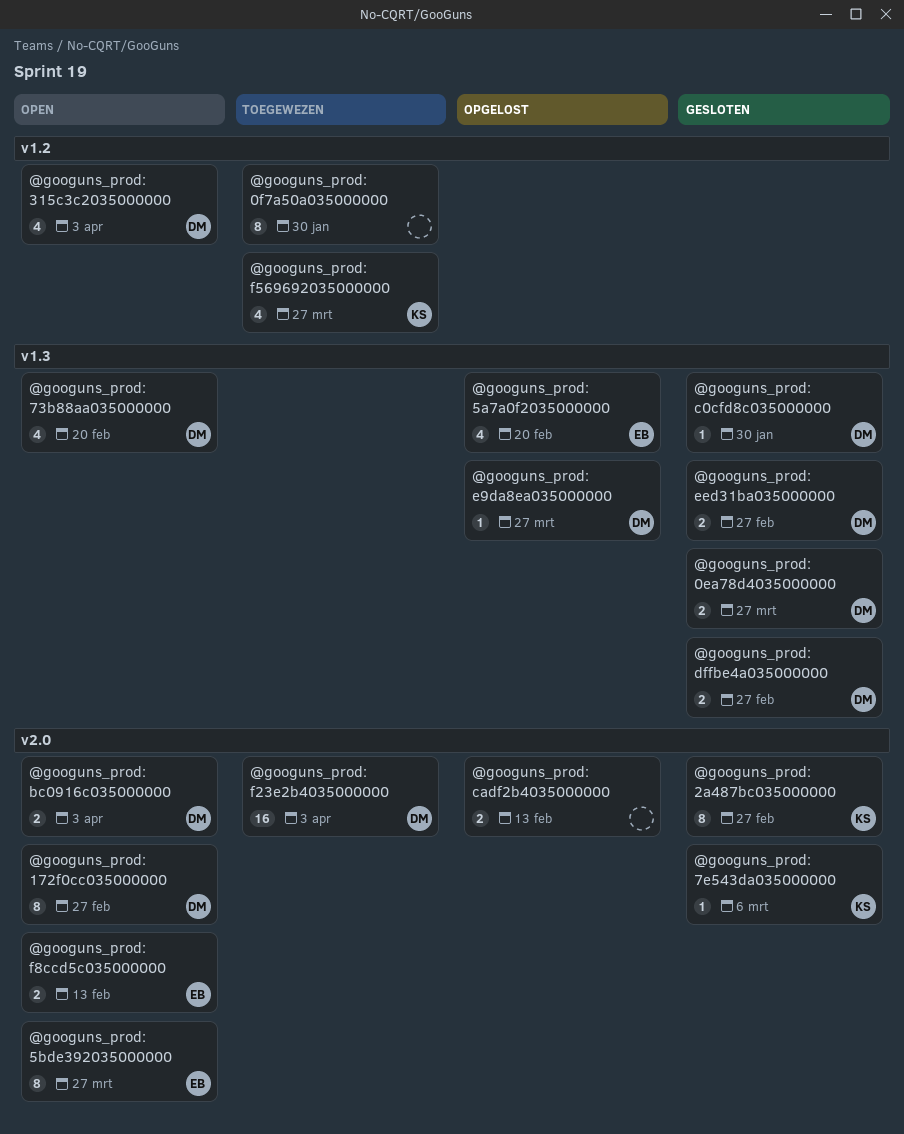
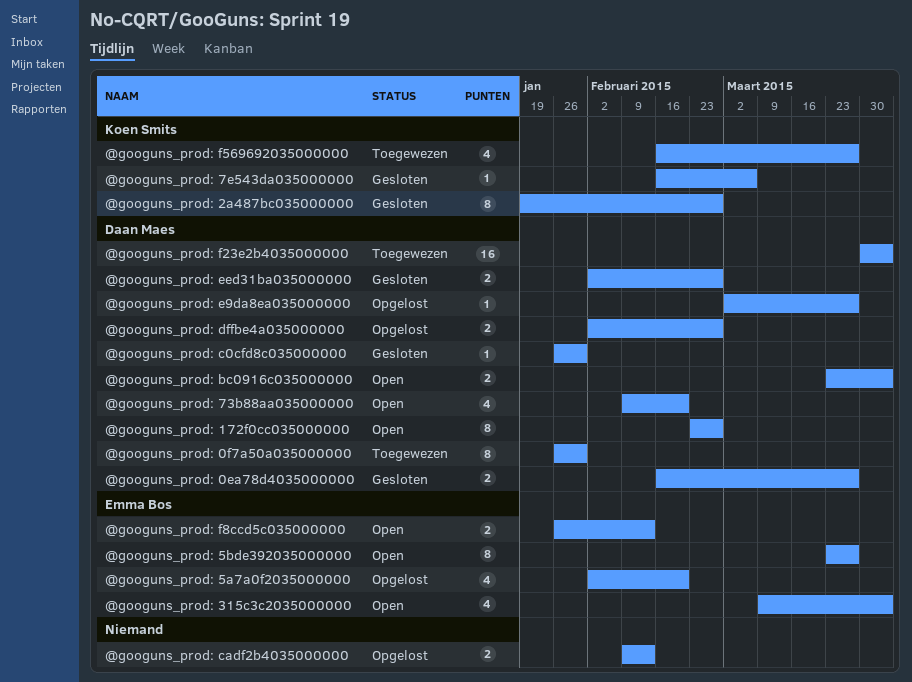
@googuns_prod: 0f7a50a035000000, owner: none -> Daan Maes
@googuns_prod: 315c3c2035000000, owner: Daan Maes -> Emma Bos
@googuns_prod: dffbe4a035000000, status: Gesloten -> Opgelost

